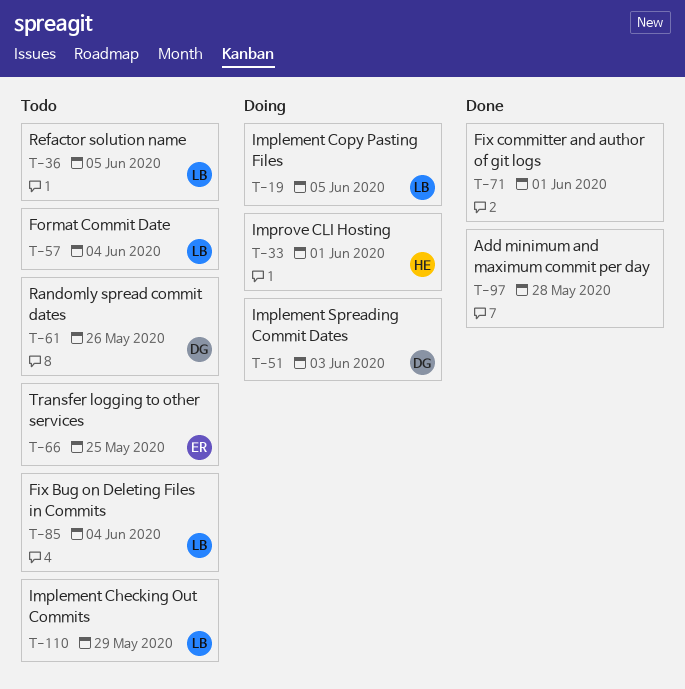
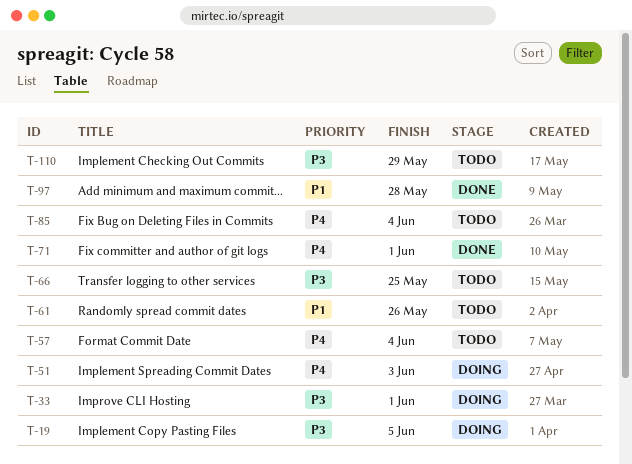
T-36: present -> none

